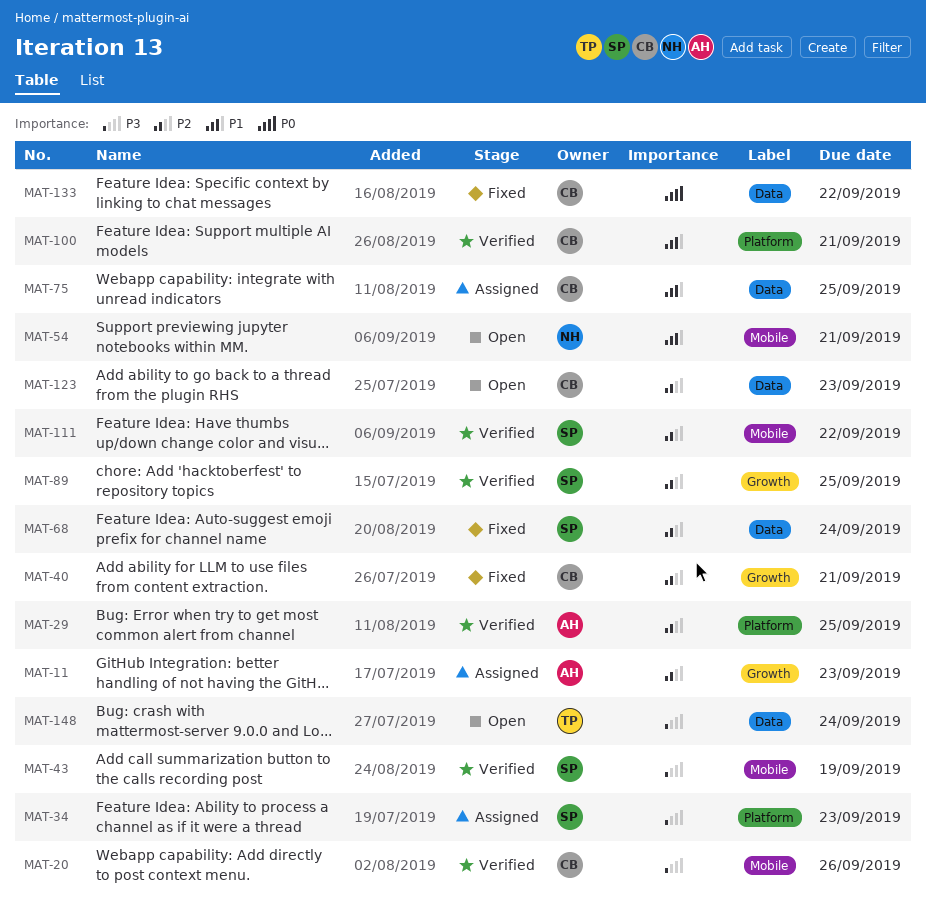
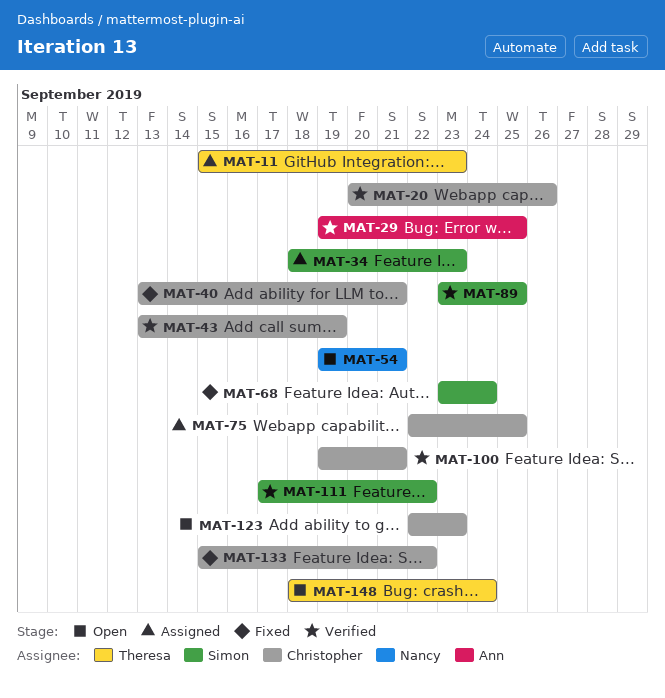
MAT-11, owner: Ann -> Theresa
MAT-43, owner: Simon -> Christopher

